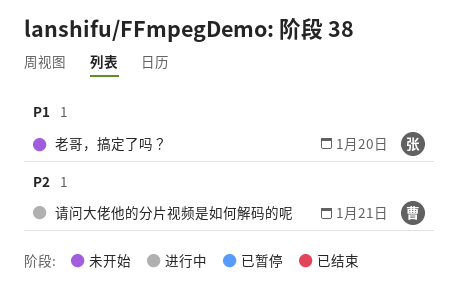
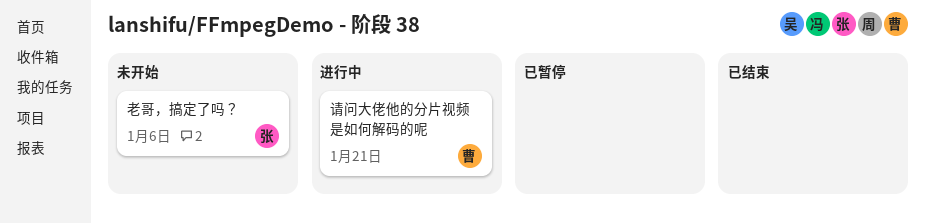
老哥，搞定了吗？, due: Jan 20 -> Jan 6

